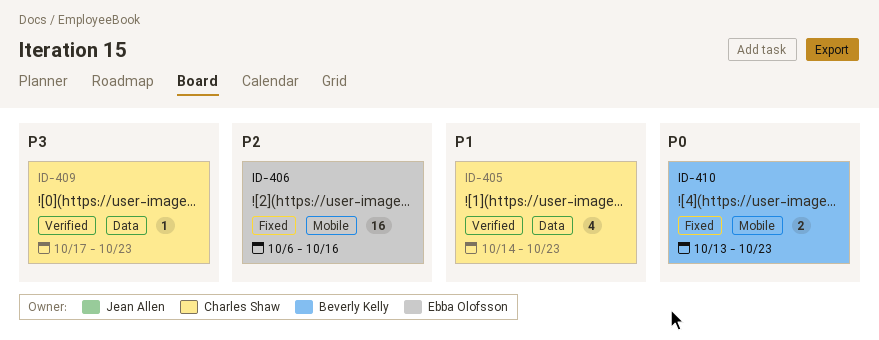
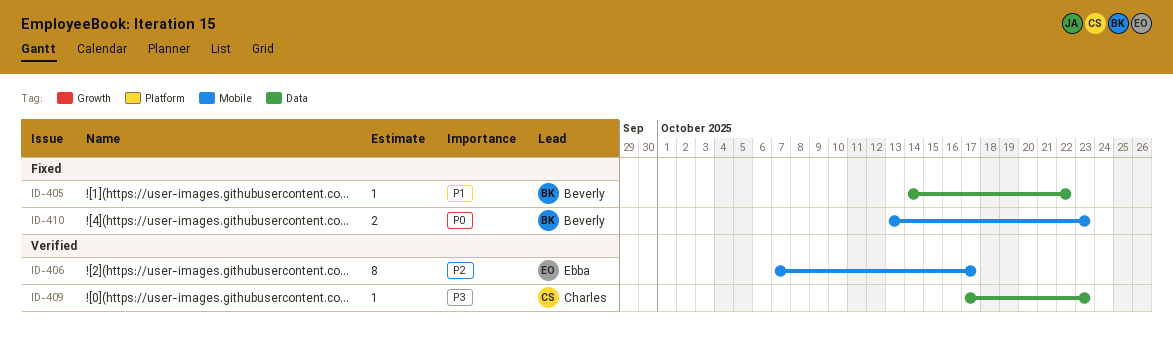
ID-405, status: Verified -> Fixed
ID-405, owner: Charles Shaw -> Beverly Kelly
ID-405, estimate: 4 -> 1
ID-405, due: Oct 23 -> Oct 22
ID-406, status: Fixed -> Verified
ID-406, estimate: 16 -> 8
ID-406, start: Oct 6 -> Oct 7
ID-406, due: Oct 16 -> Oct 17

